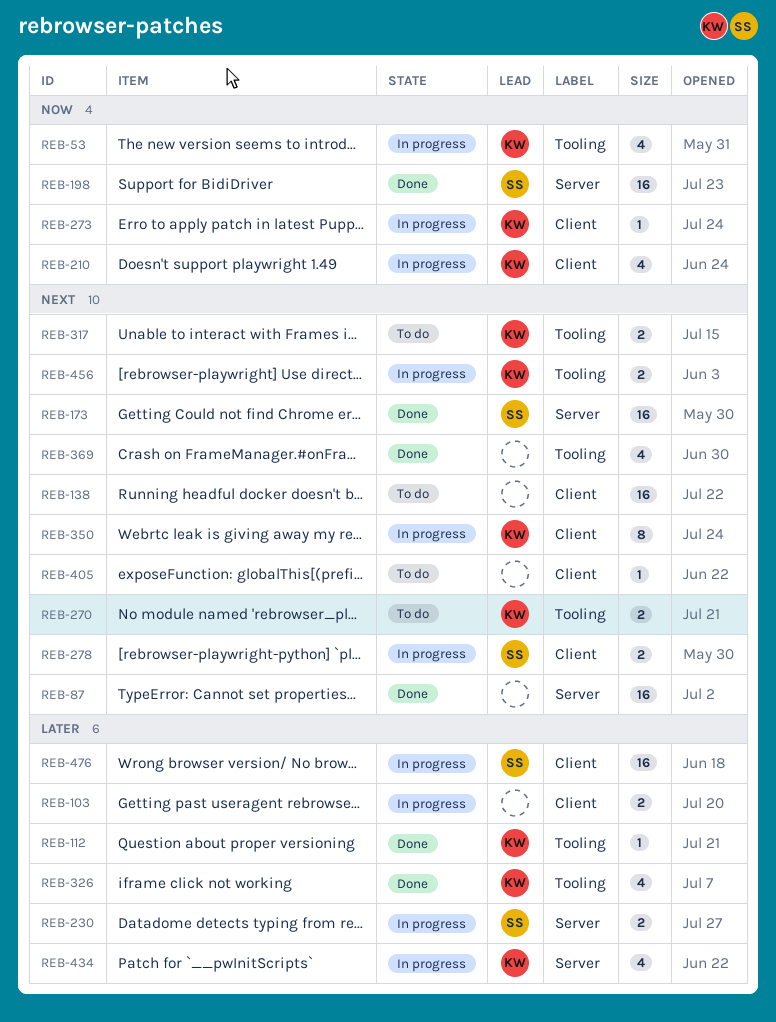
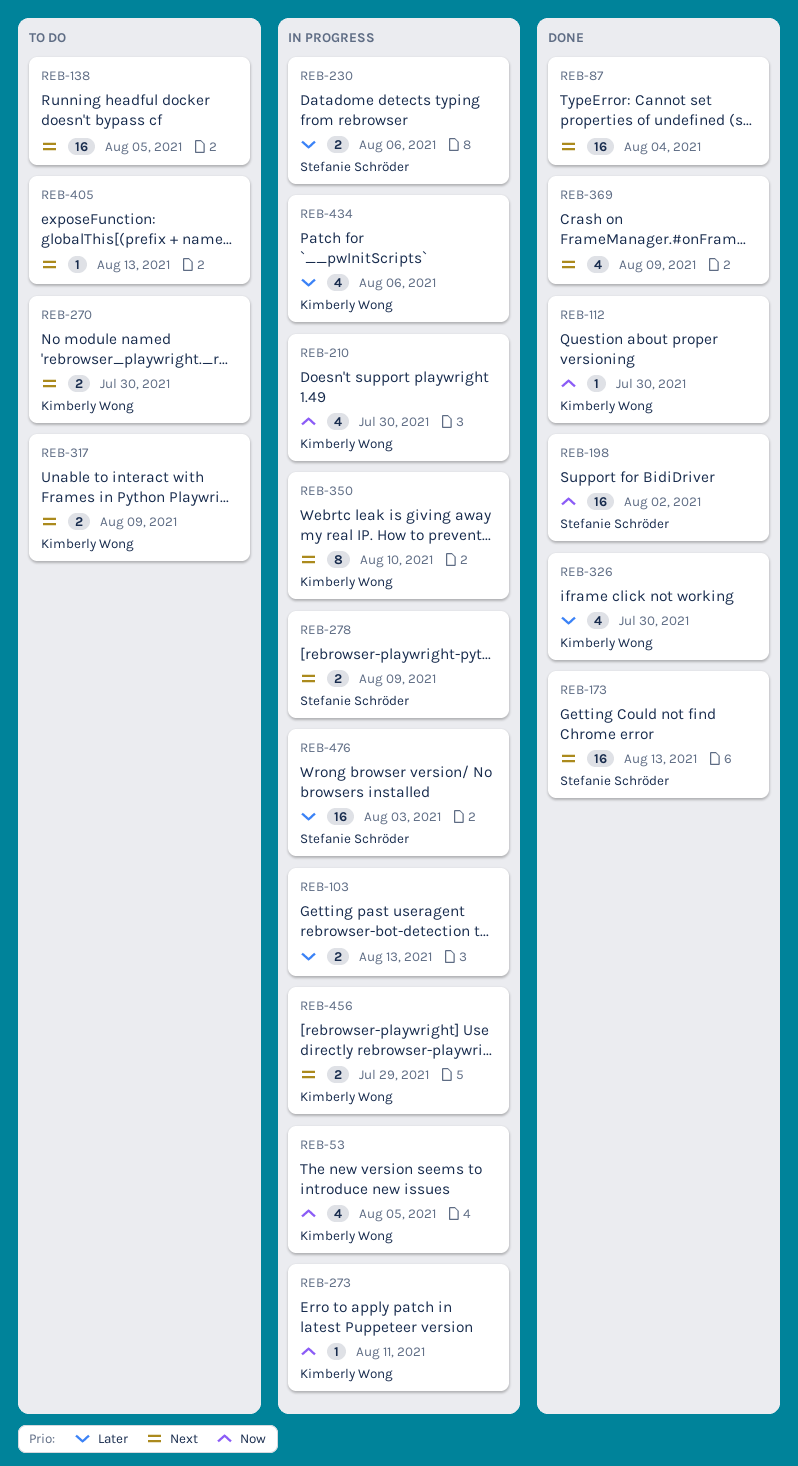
REB-112, priority: Later -> Now

